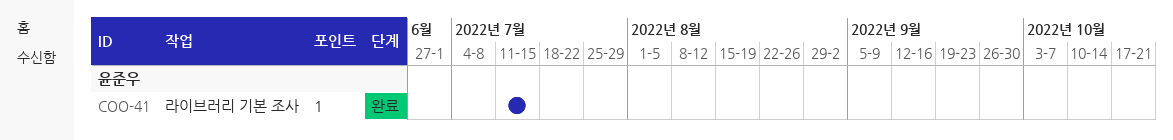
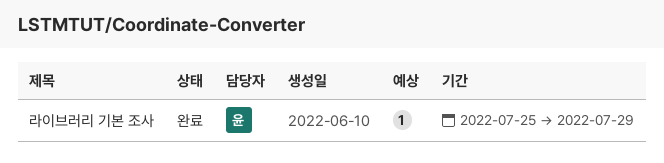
라이브러리 기본 조사, start: Jul 11 -> Jul 25
라이브러리 기본 조사, due: Jul 15 -> Jul 29

